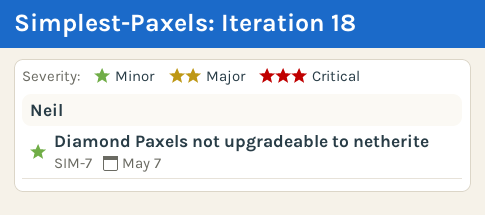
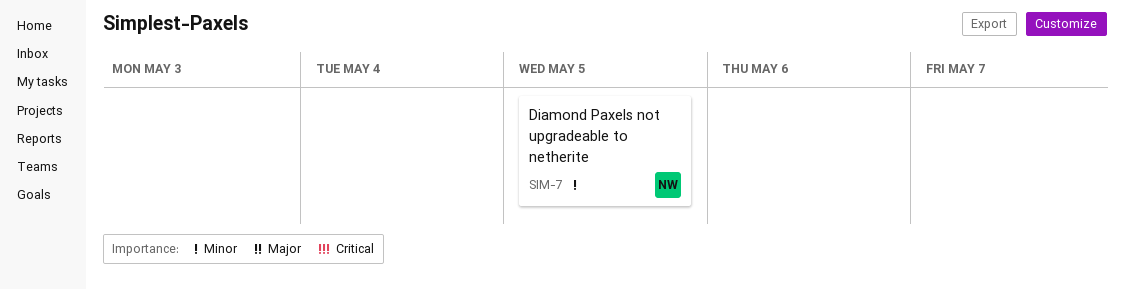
SIM-7, due: May 7 -> May 5

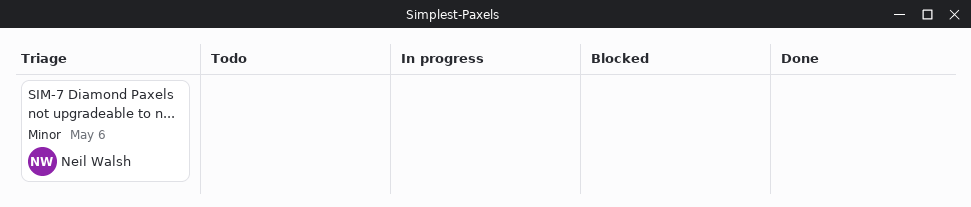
SIM-7, due: May 5 -> May 6

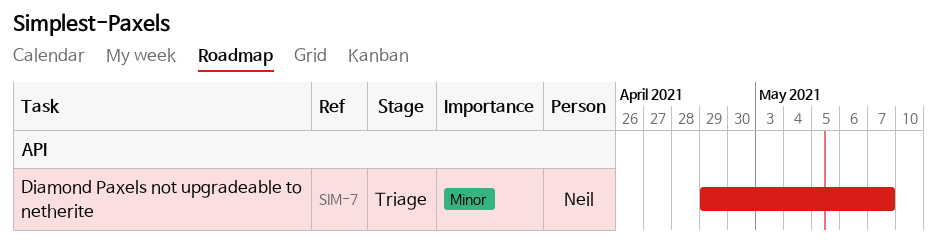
SIM-7, due: May 6 -> May 7

